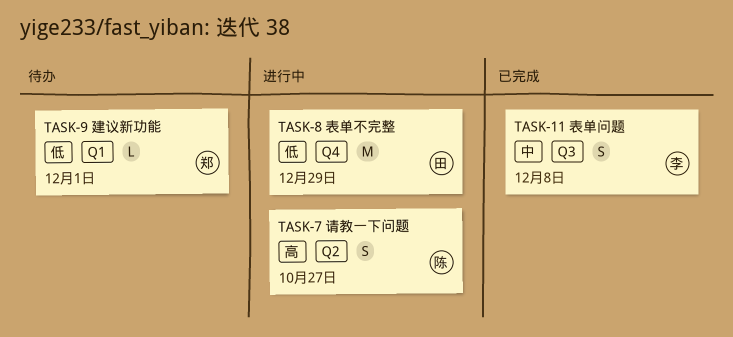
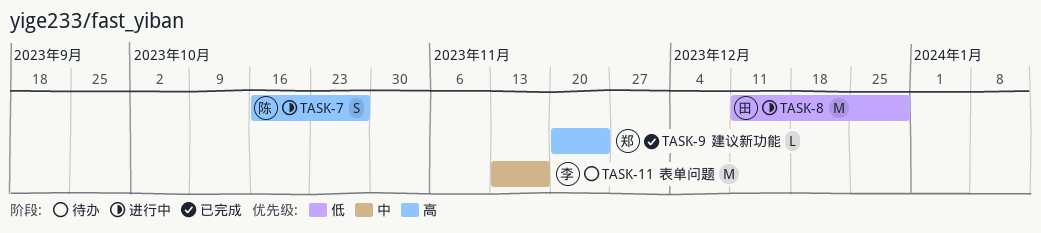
TASK-9, status: 待办 -> 已完成
TASK-9, priority: 低 -> 高
TASK-9, due: Dec 1 -> Nov 24
TASK-11, status: 已完成 -> 待办
TASK-11, estimate: S -> M
TASK-11, due: Dec 8 -> Nov 17

